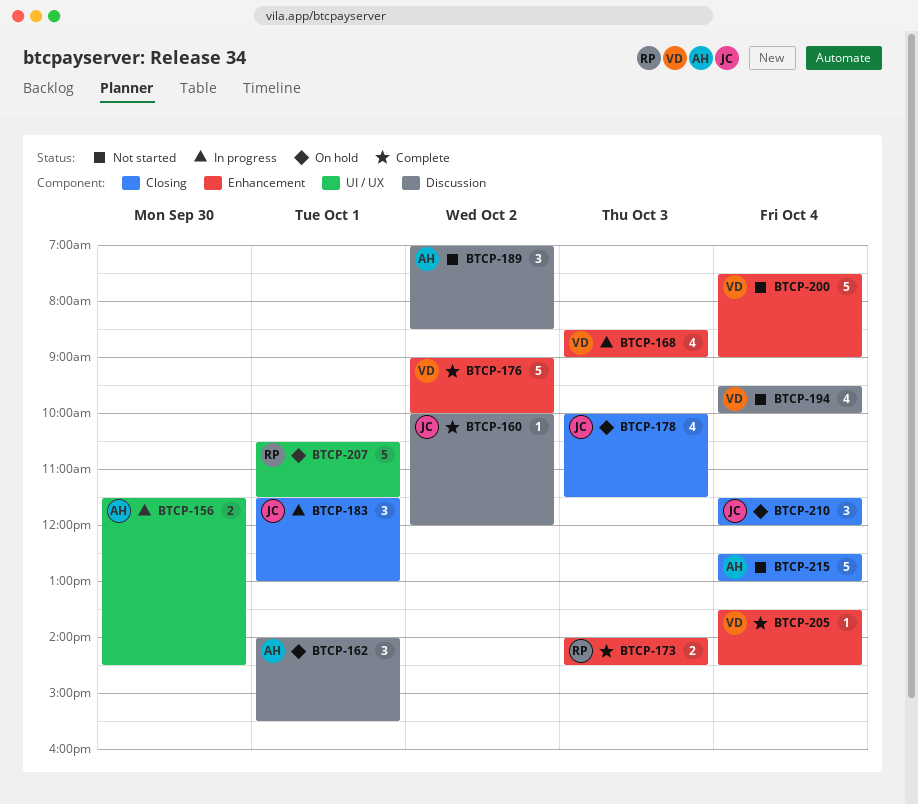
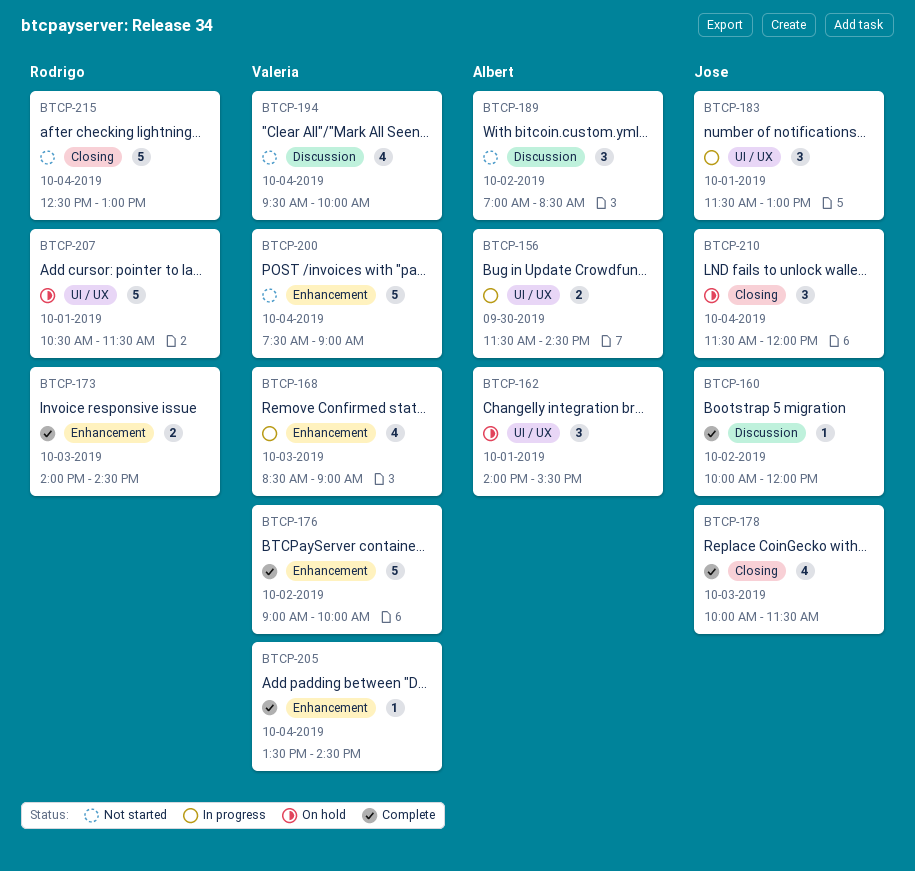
BTCP-162, label: Discussion -> UI / UX
BTCP-178, status: On hold -> Complete
BTCP-183, label: Closing -> UI / UX
BTCP-215, owner: Albert -> Rodrigo

